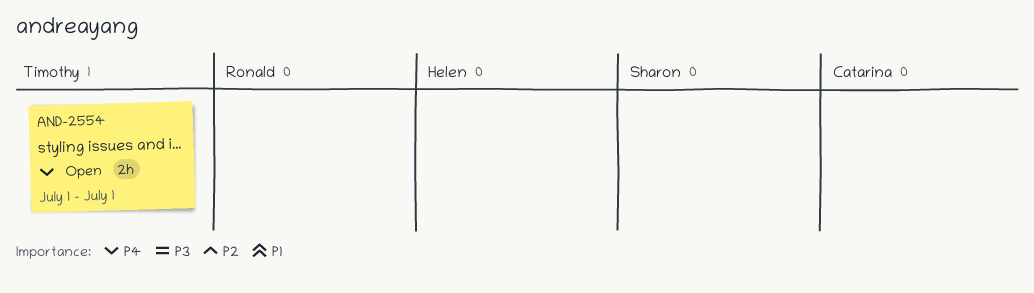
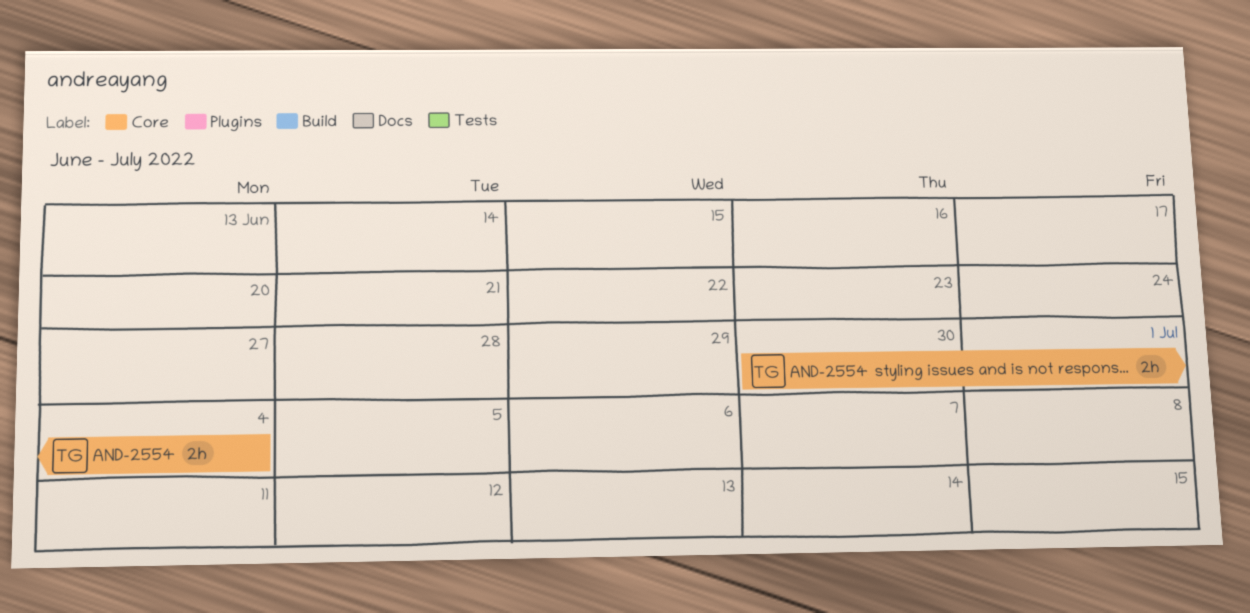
AND-2554, start: Jul 1 -> Jun 30
AND-2554, due: Jul 1 -> Jul 4

